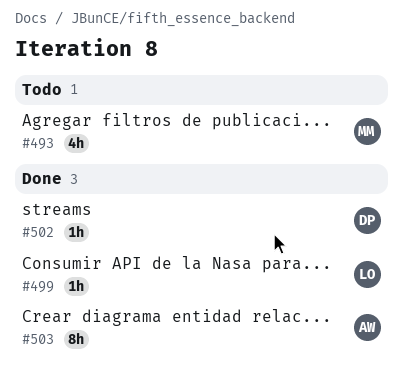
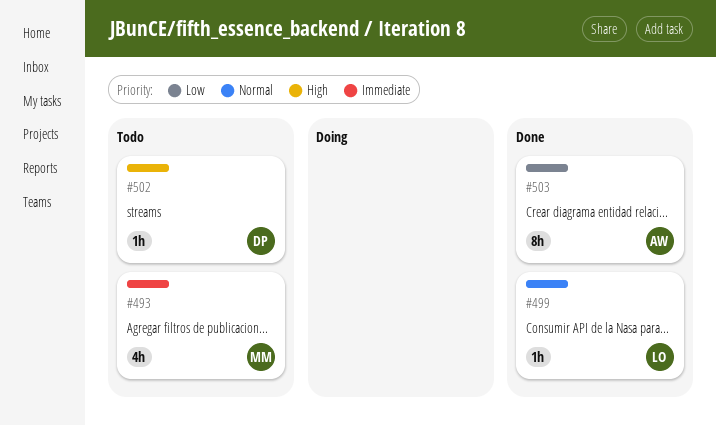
#502, status: Done -> Todo

